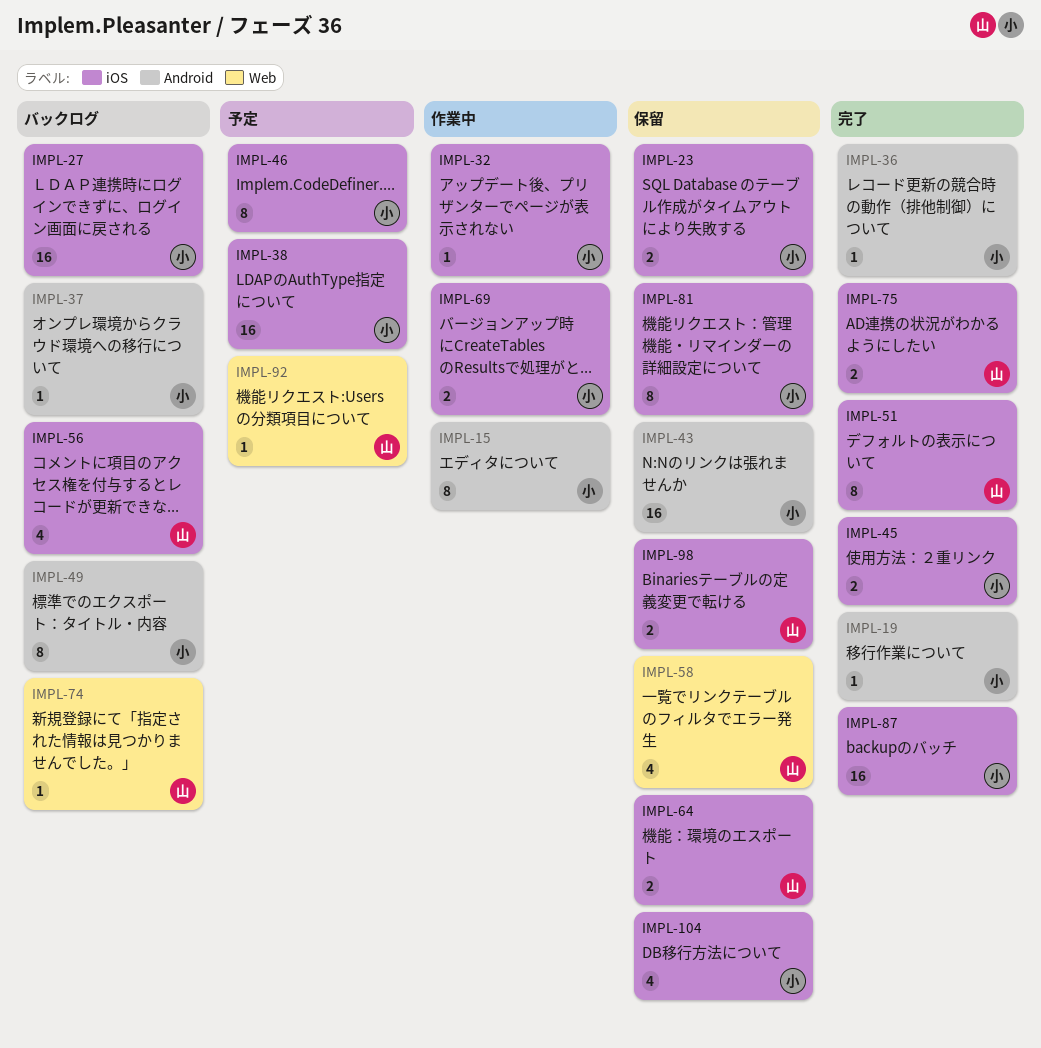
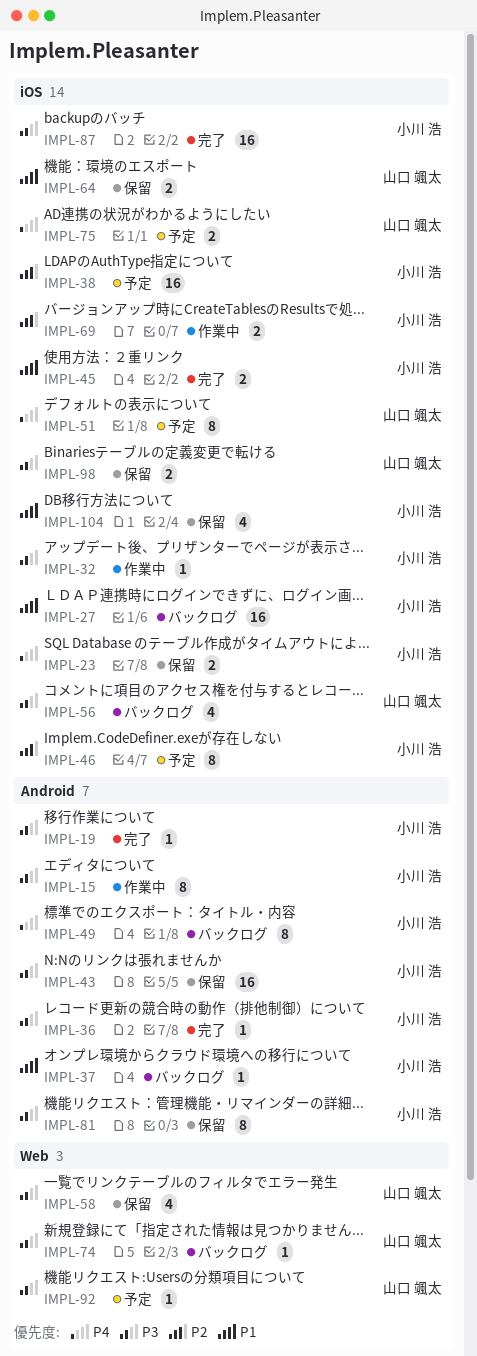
IMPL-51, status: 完了 -> 予定
IMPL-75, status: 完了 -> 予定
IMPL-81, label: iOS -> Android

